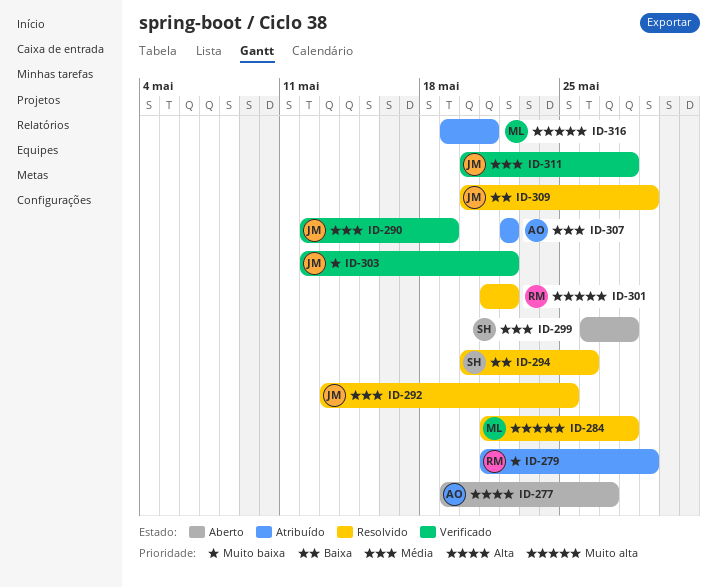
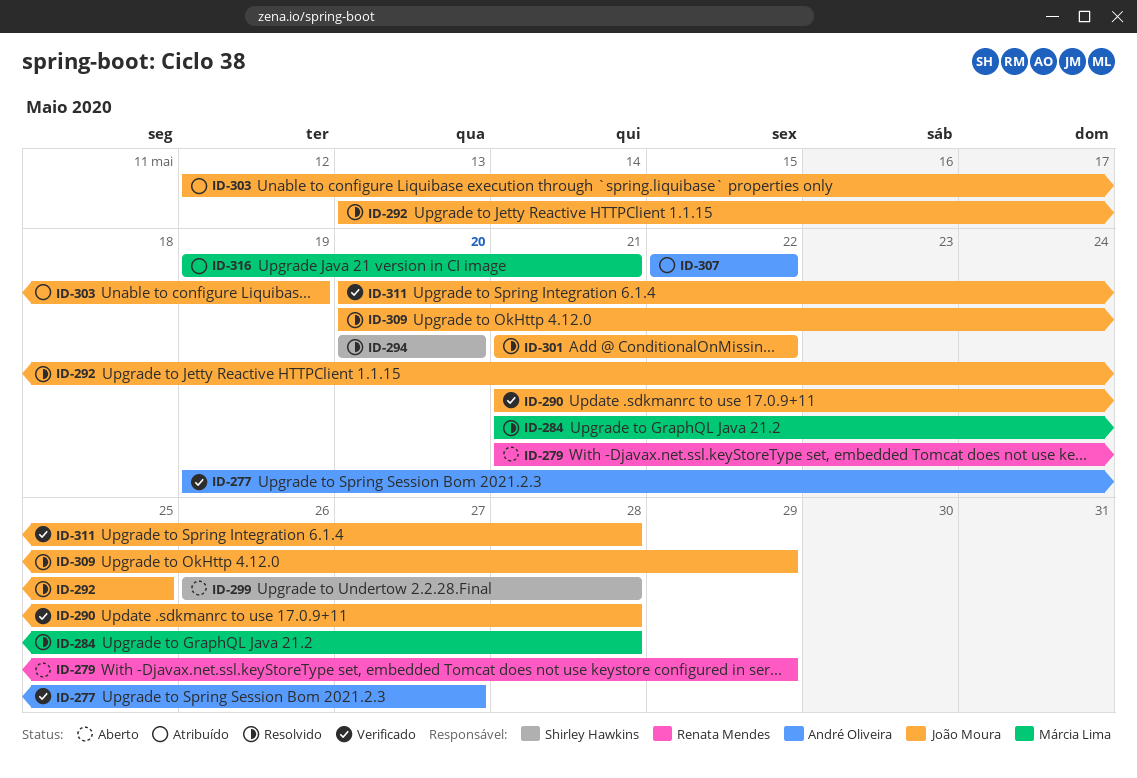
ID-277, status: Aberto -> Verificado
ID-279, status: Atribuído -> Aberto
ID-290, start: May 12 -> May 21
ID-290, due: May 19 -> May 28
ID-294, due: May 26 -> May 20
ID-301, owner: Renata Mendes -> João Moura
ID-303, status: Verificado -> Atribuído
ID-303, due: May 22 -> May 19

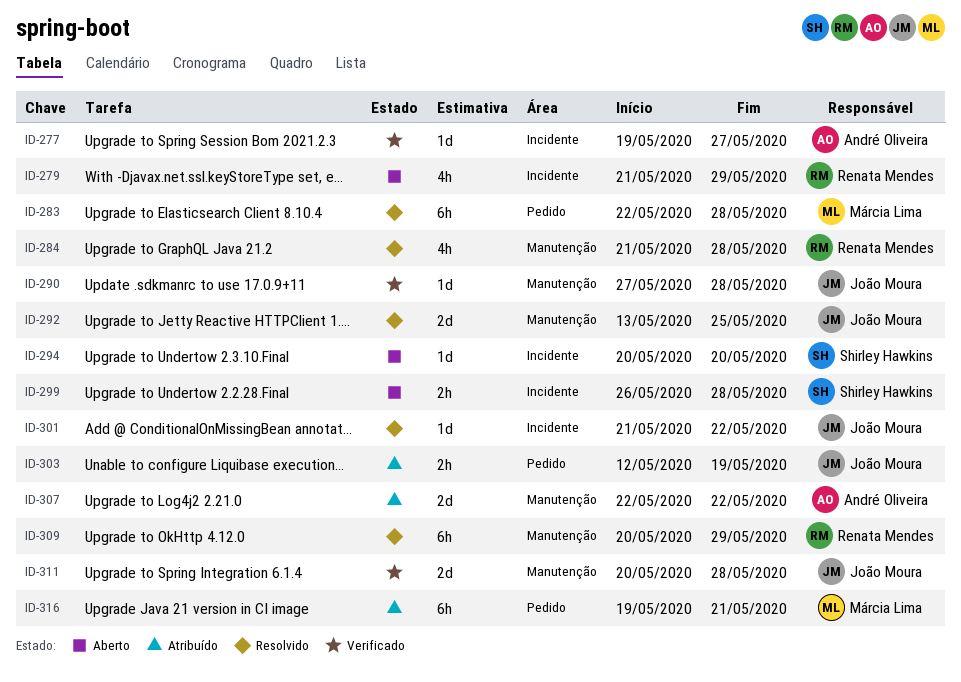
ID-283: none -> present
ID-284, owner: Márcia Lima -> Renata Mendes
ID-290, start: May 21 -> May 27
ID-294, status: Resolvido -> Aberto
ID-309, owner: João Moura -> Renata Mendes

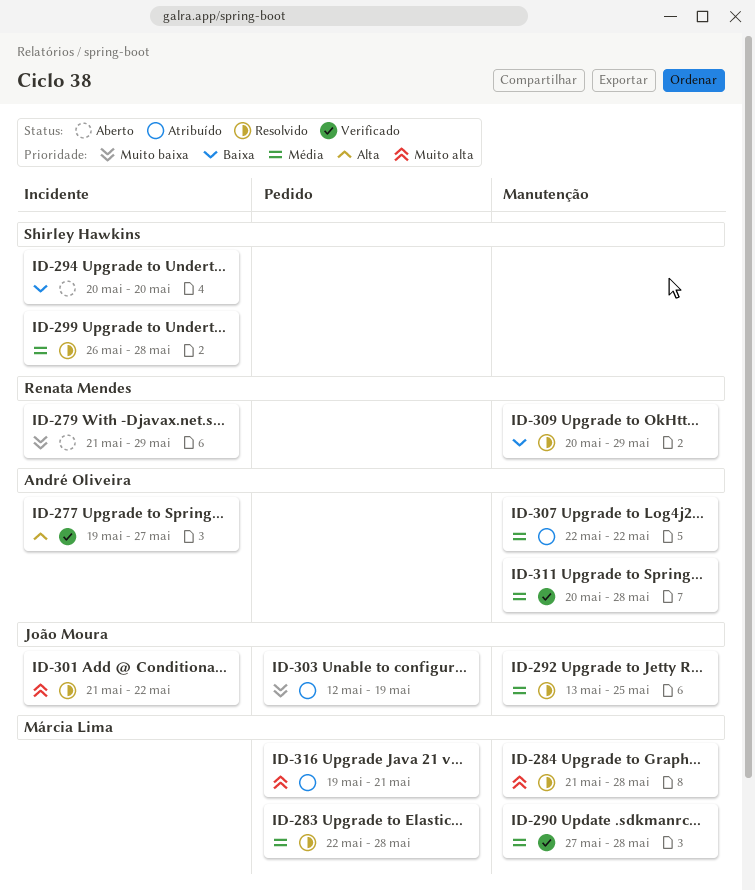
ID-284, owner: Renata Mendes -> Márcia Lima
ID-290, owner: João Moura -> Márcia Lima
ID-299, status: Aberto -> Resolvido
ID-311, owner: João Moura -> André Oliveira

